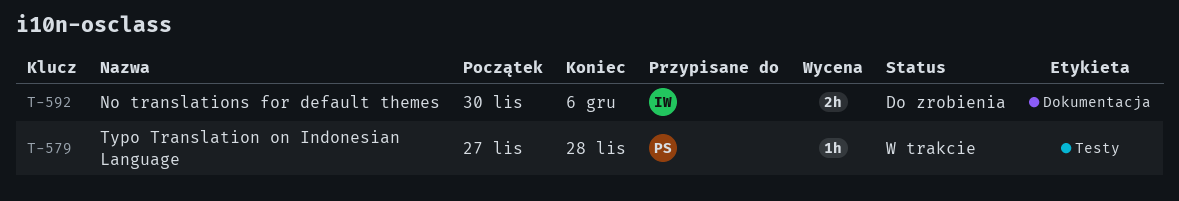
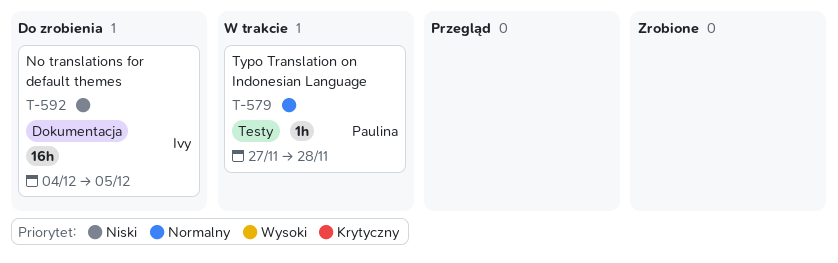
T-592, estimate: 2h -> 16h
T-592, start: Nov 30 -> Dec 4
T-592, due: Dec 6 -> Dec 5

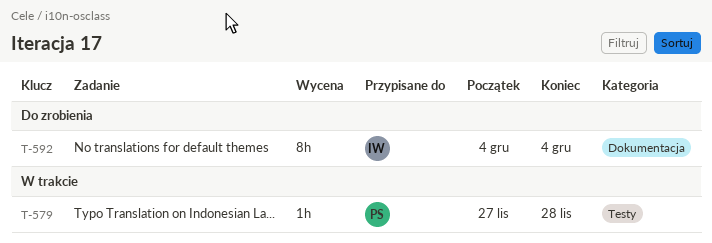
T-592, estimate: 16h -> 8h
T-592, due: Dec 5 -> Dec 4

